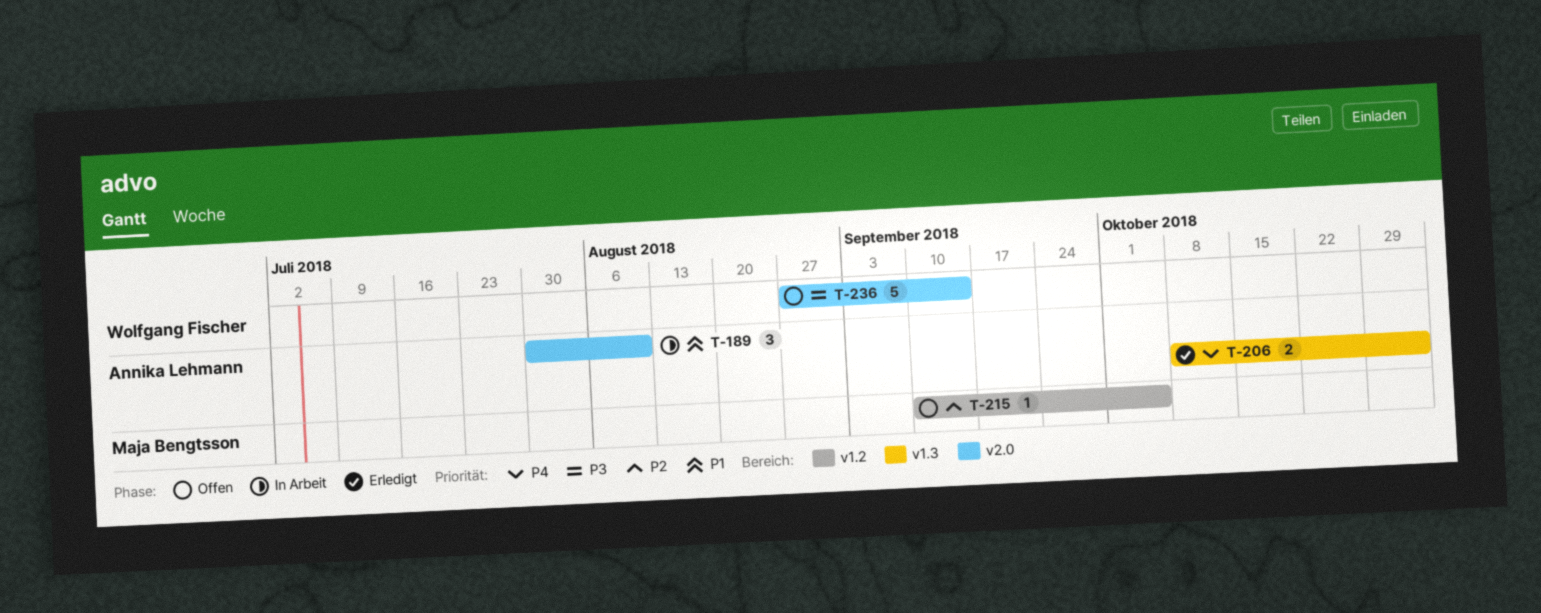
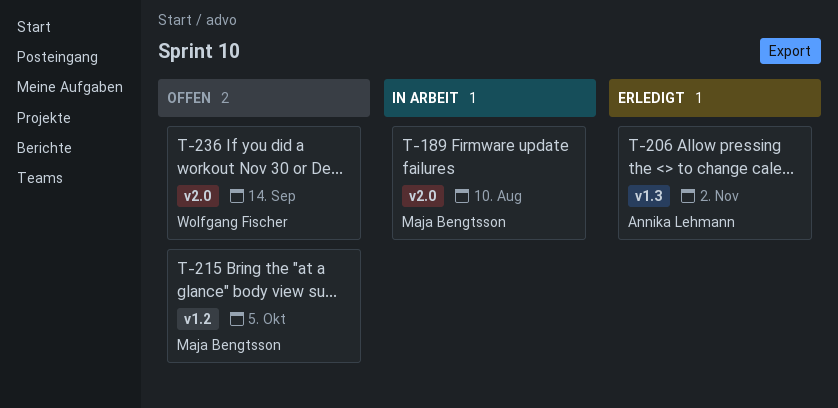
T-189, owner: Annika Lehmann -> Maja Bengtsson

